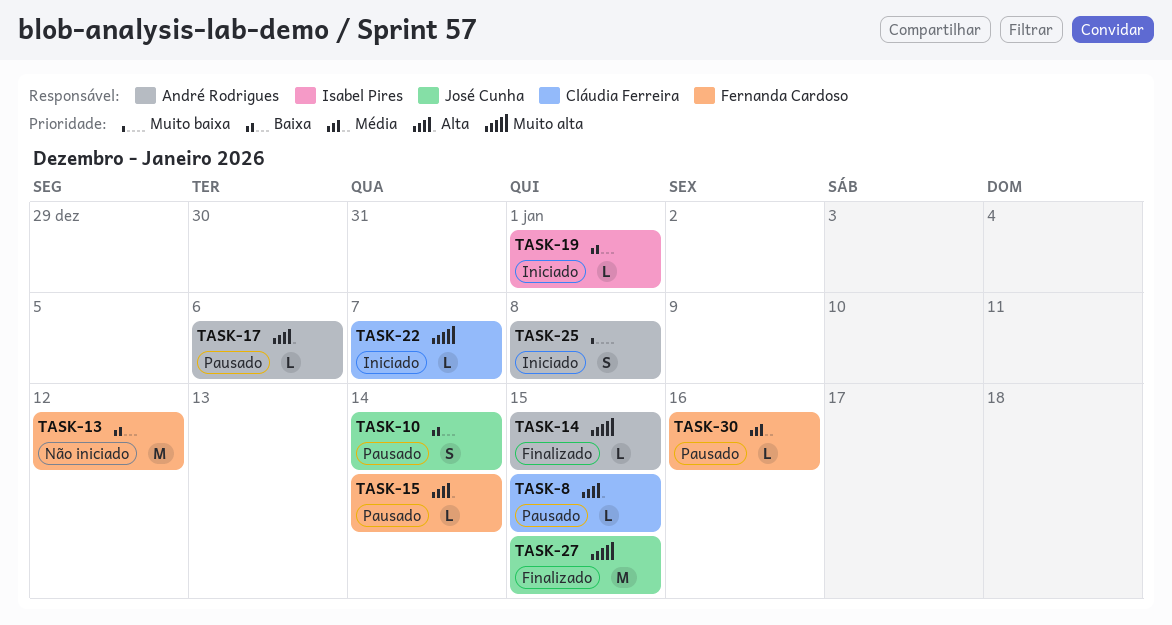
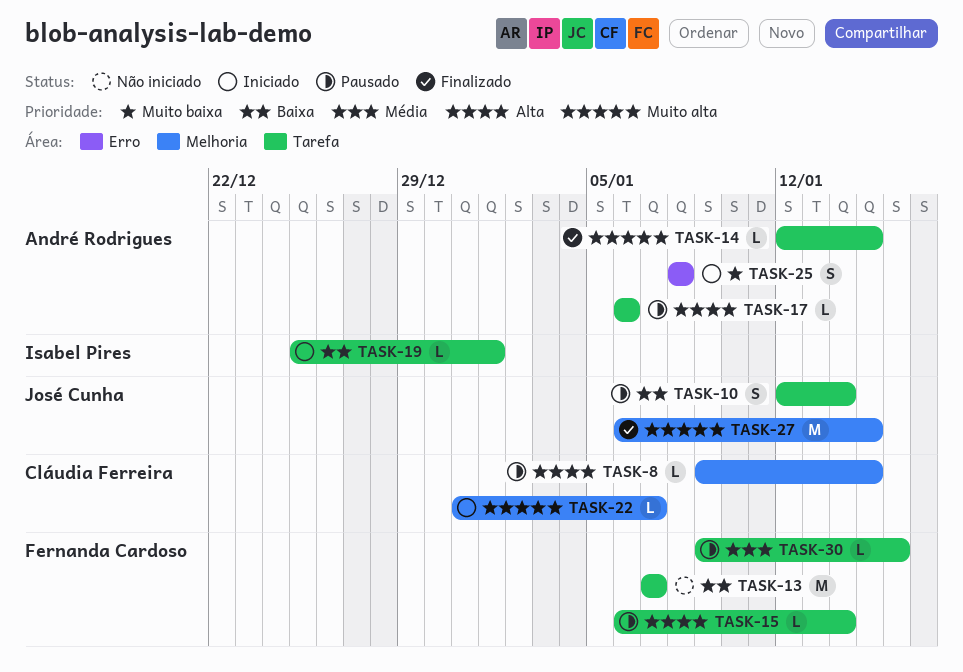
TASK-13, due: Jan 12 -> Jan 7

